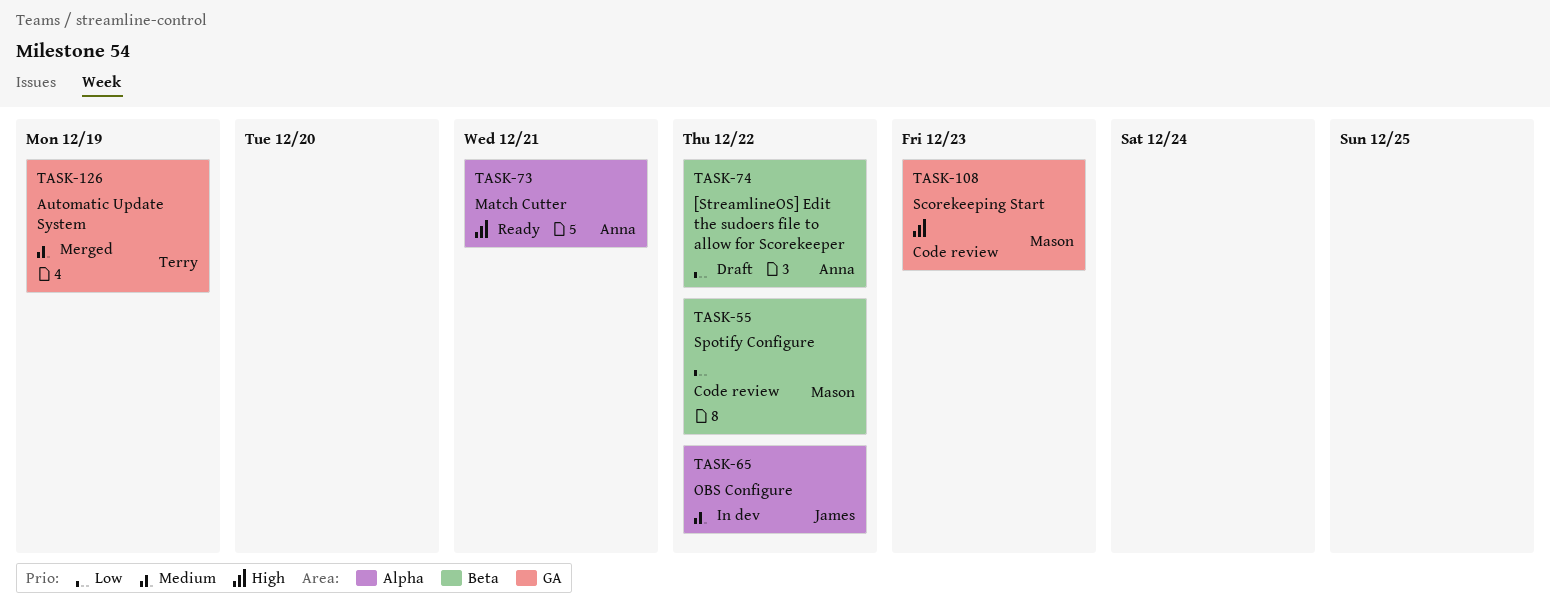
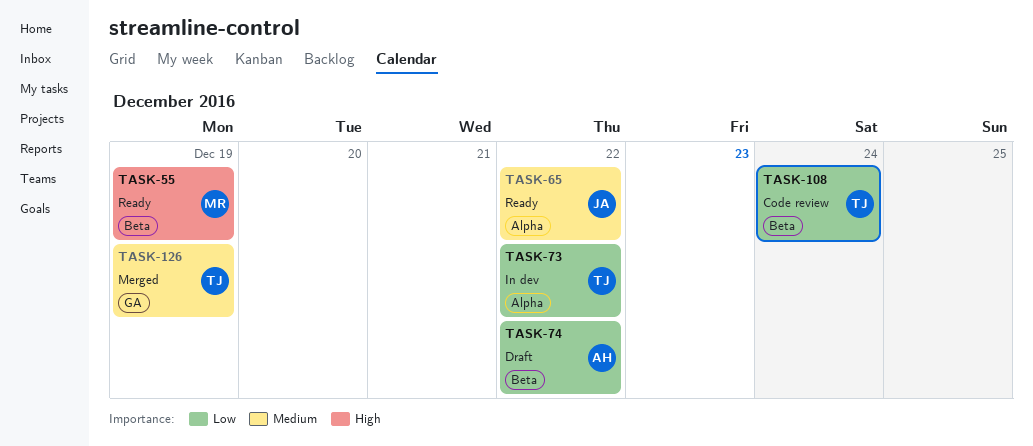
TASK-55, status: Code review -> Ready
TASK-55, priority: Low -> High
TASK-55, due: Dec 22 -> Dec 19
TASK-65, status: In dev -> Ready
TASK-73, status: Ready -> In dev
TASK-73, owner: Anna -> Terry
TASK-73, priority: High -> Low
TASK-73, due: Dec 21 -> Dec 22
TASK-108, owner: Mason -> Terry
TASK-108, priority: High -> Low
TASK-108, label: GA -> Beta
TASK-108, due: Dec 23 -> Dec 24

